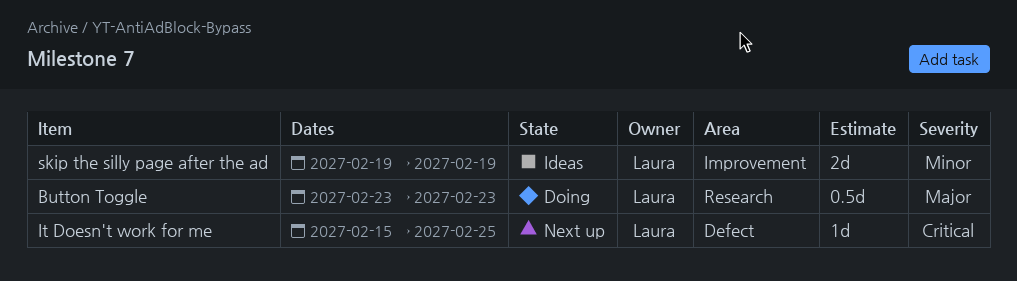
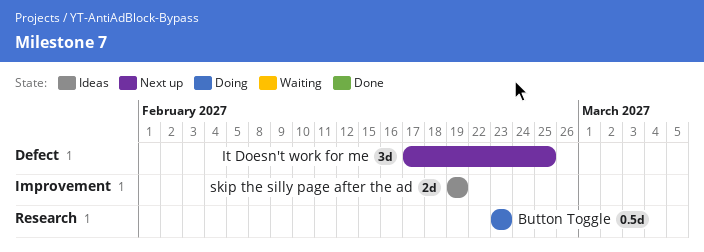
It Doesn't work for me, estimate: 1d -> 3d
It Doesn't work for me, start: Feb 15 -> Feb 17

